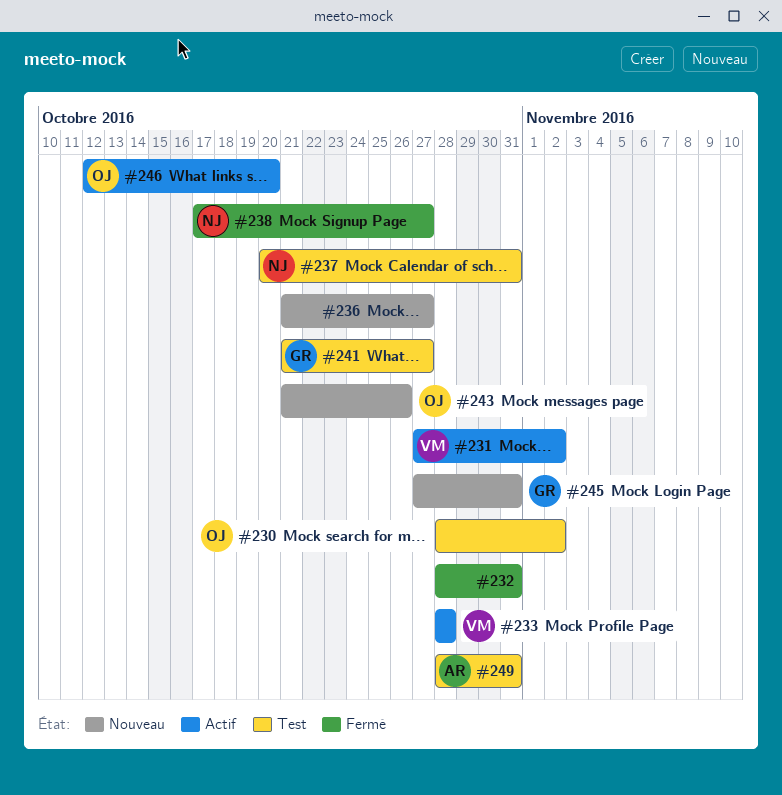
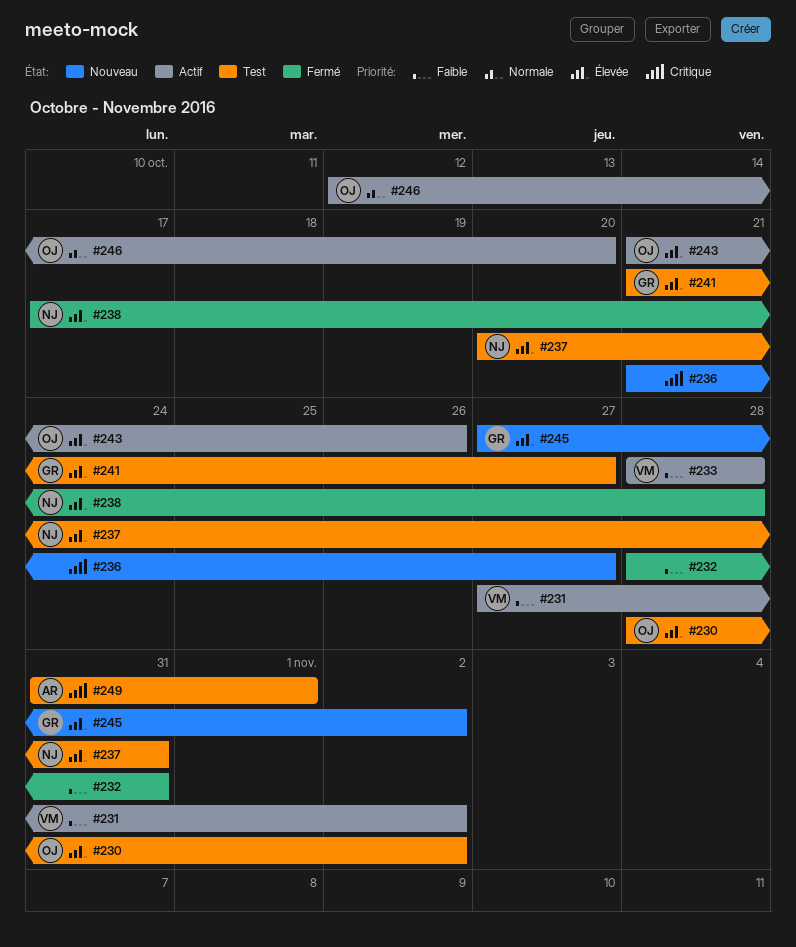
#238, due: Oct 27 -> Oct 28
#243, status: Nouveau -> Actif
#245, due: Oct 31 -> Nov 2
#249, start: Oct 28 -> Oct 31
#249, due: Oct 31 -> Nov 1

